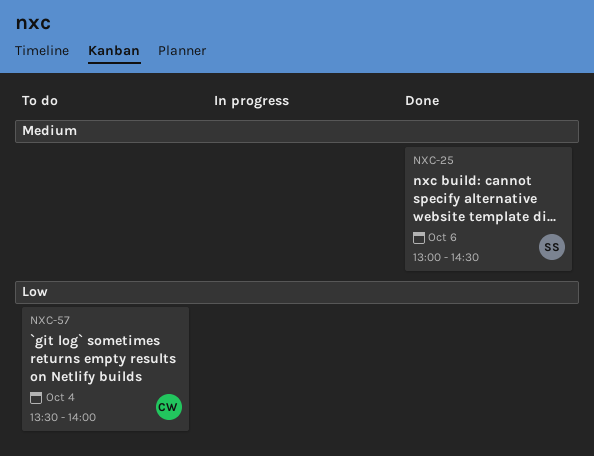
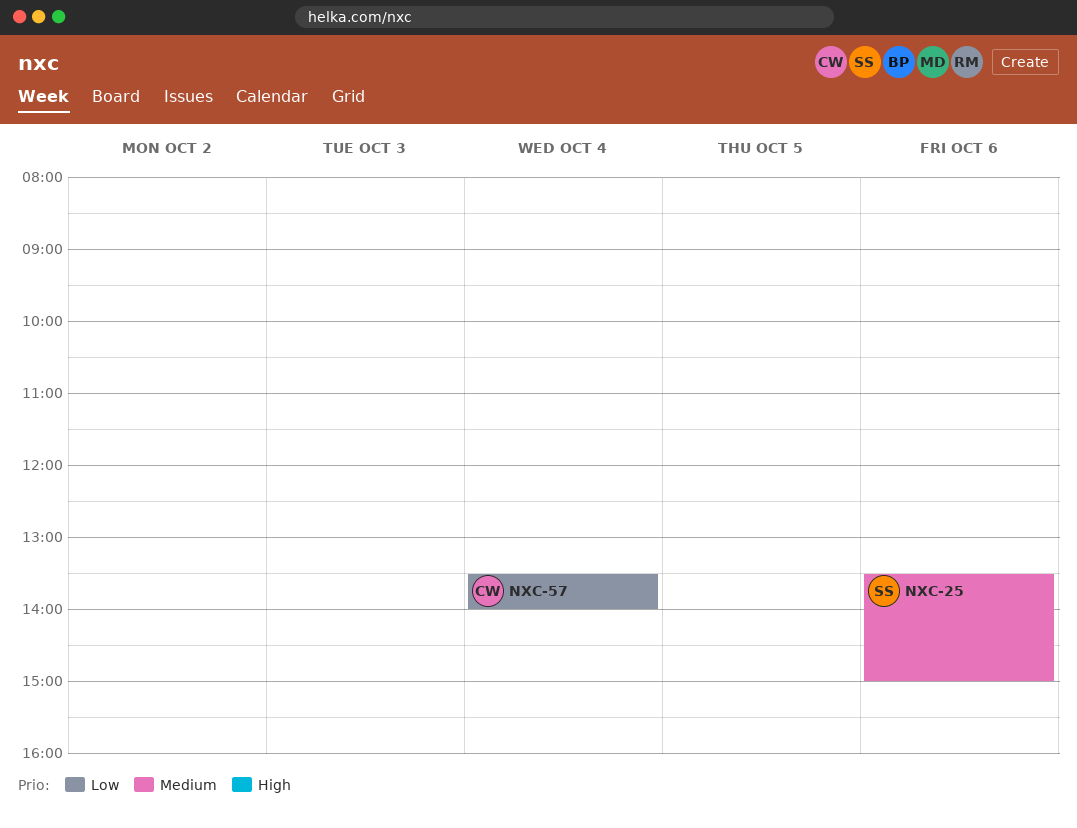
NXC-25, begins: 13:00 -> 13:30
NXC-25, ends: 14:30 -> 15:00

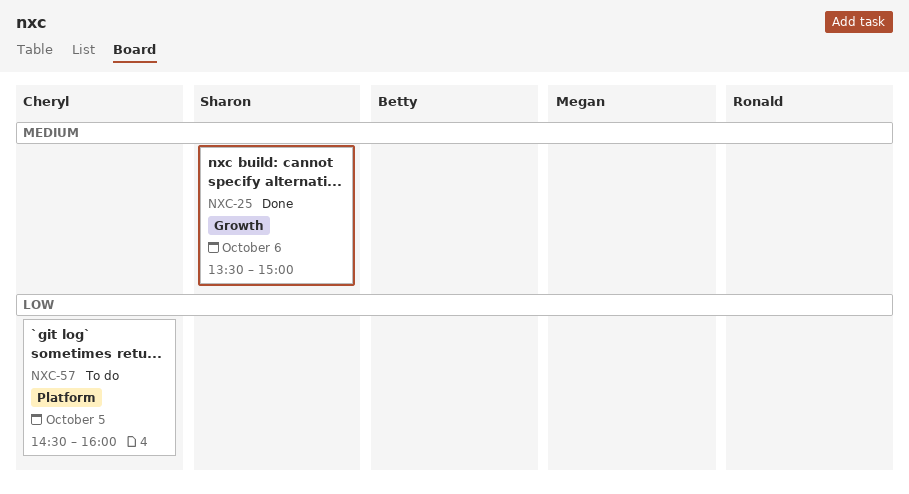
NXC-57, day: Oct 4 -> Oct 5
NXC-57, begins: 13:30 -> 14:30
NXC-57, ends: 14:00 -> 16:00

